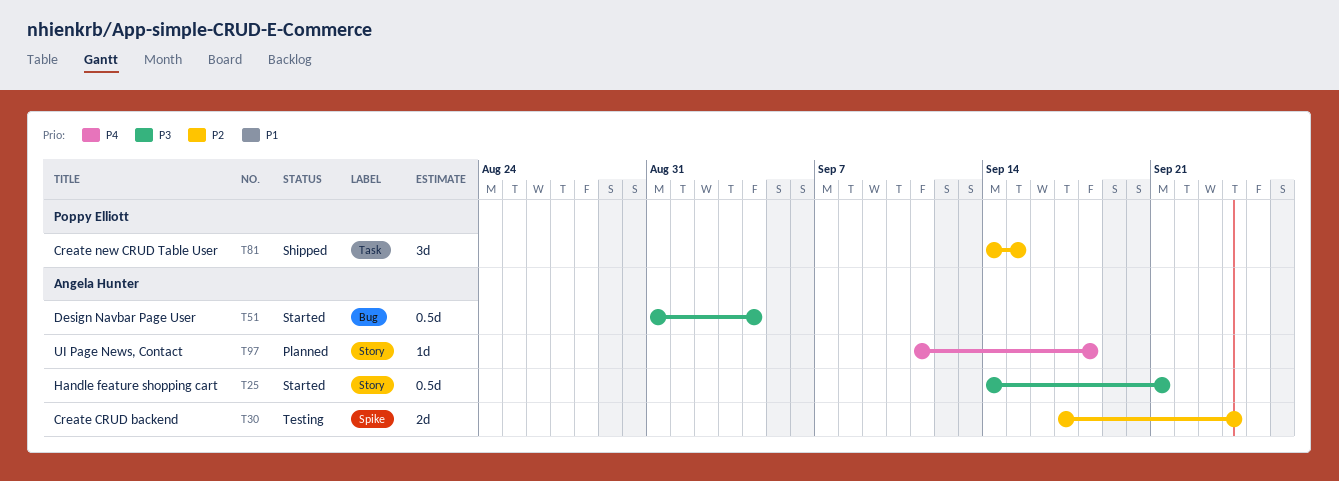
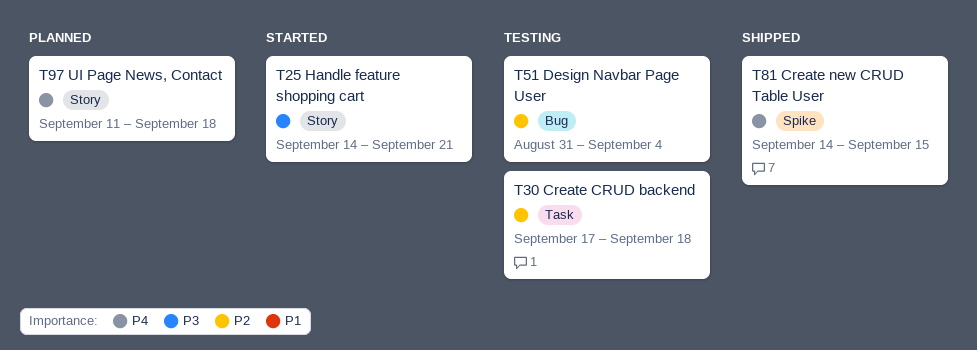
T30, label: Spike -> Task
T30, due: Sep 24 -> Sep 18
T51, status: Started -> Testing
T51, priority: P3 -> P2
T81, priority: P2 -> P4
T81, label: Task -> Spike

